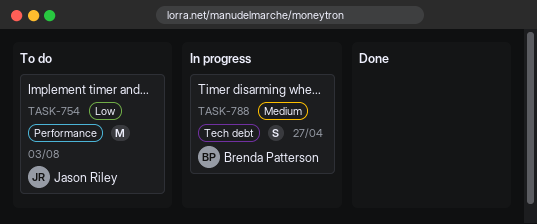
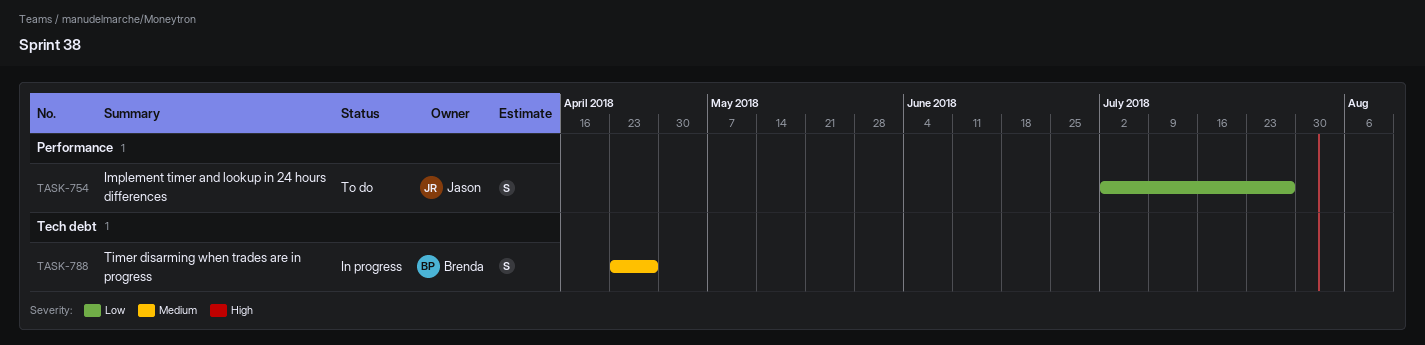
TASK-754, estimate: M -> S
TASK-754, due: Aug 3 -> Jul 27

